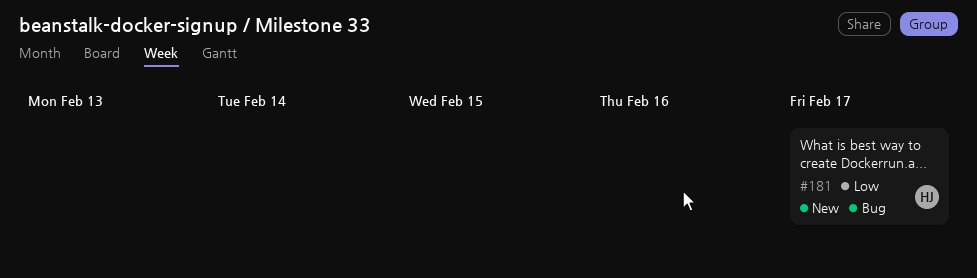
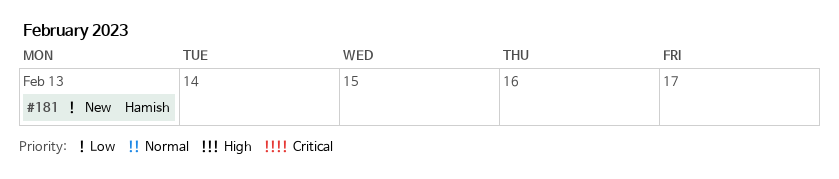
#181, due: Feb 17 -> Feb 13

